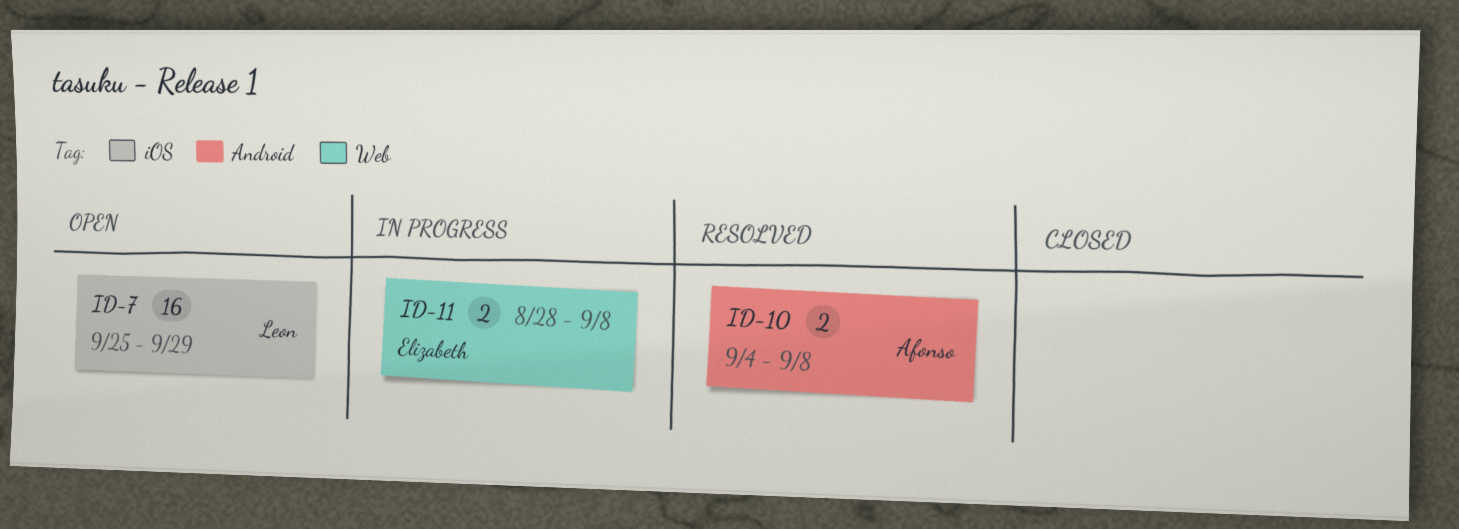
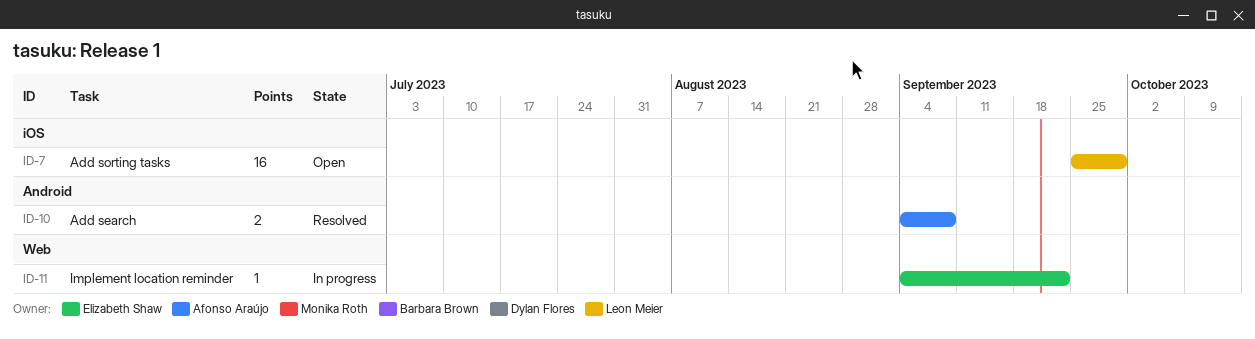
ID-11, estimate: 2 -> 1
ID-11, start: Aug 28 -> Sep 4
ID-11, due: Sep 8 -> Sep 22

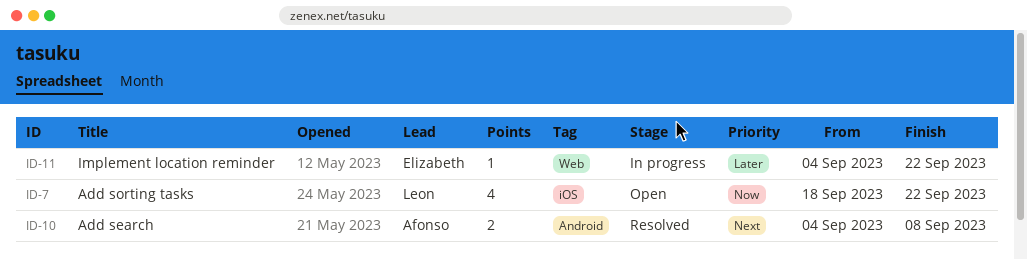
ID-7, estimate: 16 -> 4
ID-7, start: Sep 25 -> Sep 18
ID-7, due: Sep 29 -> Sep 22

